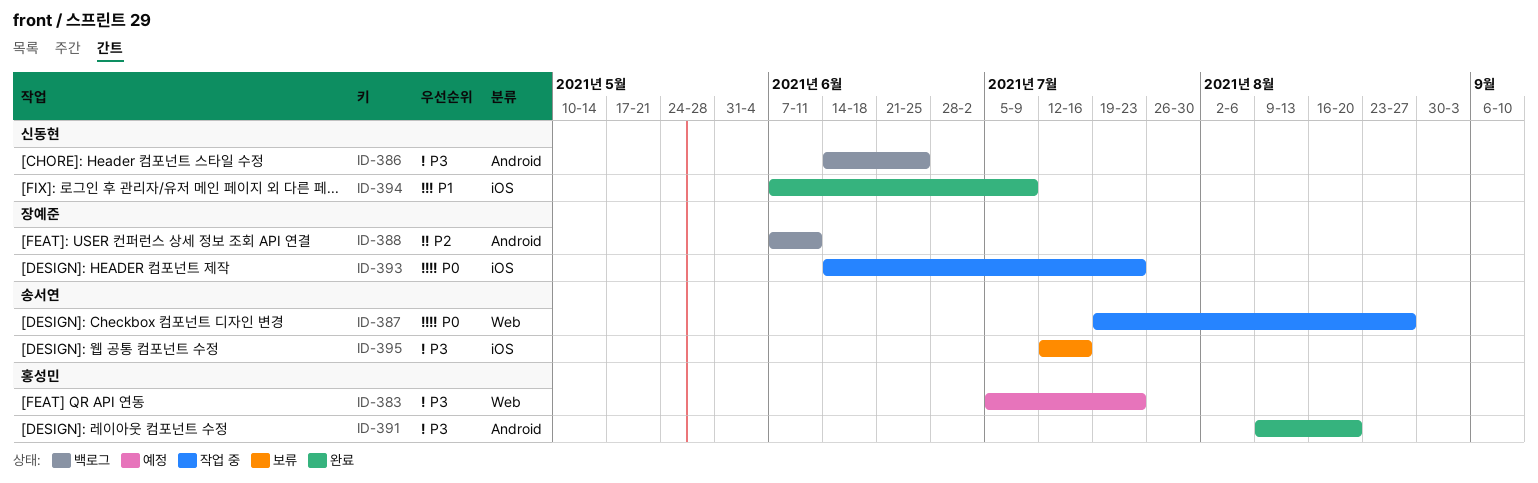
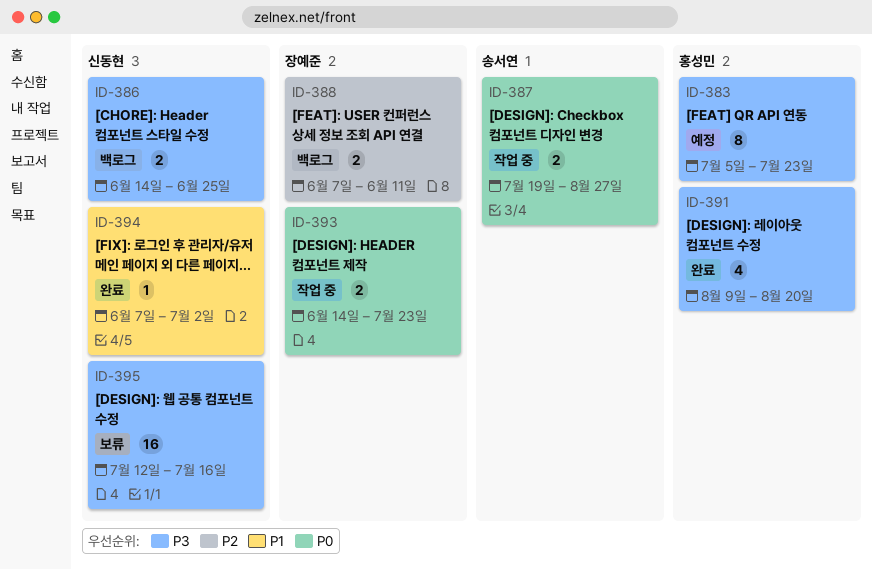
ID-394, due: Jul 9 -> Jul 2
ID-395, owner: 송서연 -> 신동현

